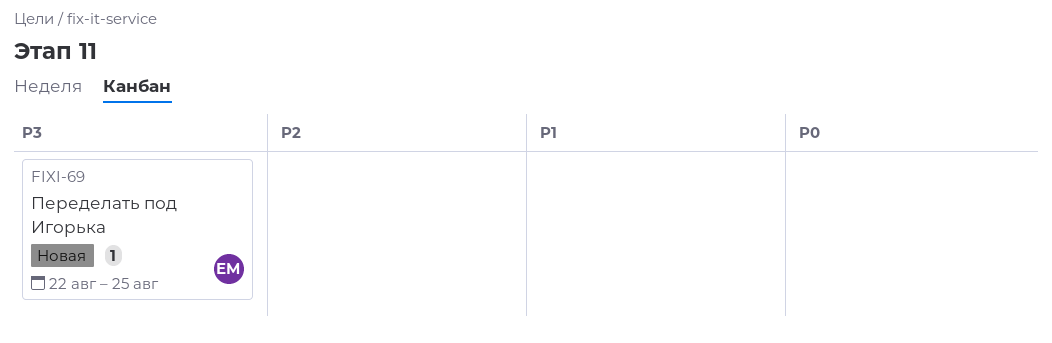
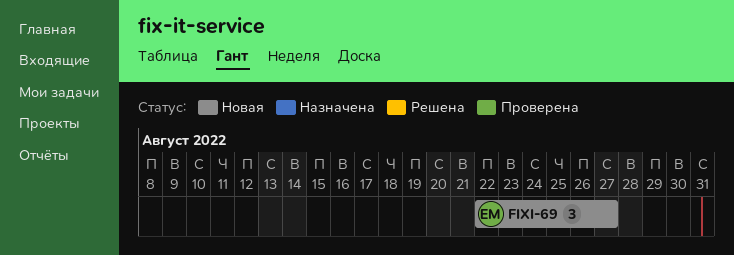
FIXI-69, estimate: 1 -> 3
FIXI-69, due: Aug 25 -> Aug 27

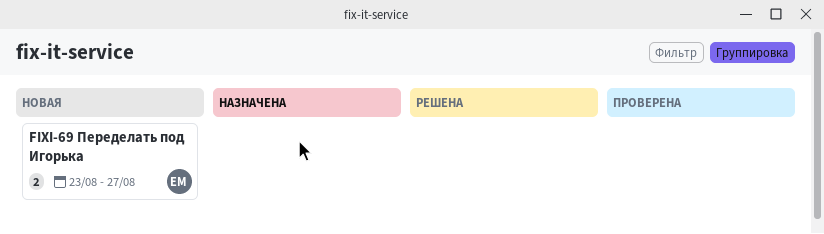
FIXI-69, estimate: 3 -> 2
FIXI-69, start: Aug 22 -> Aug 23

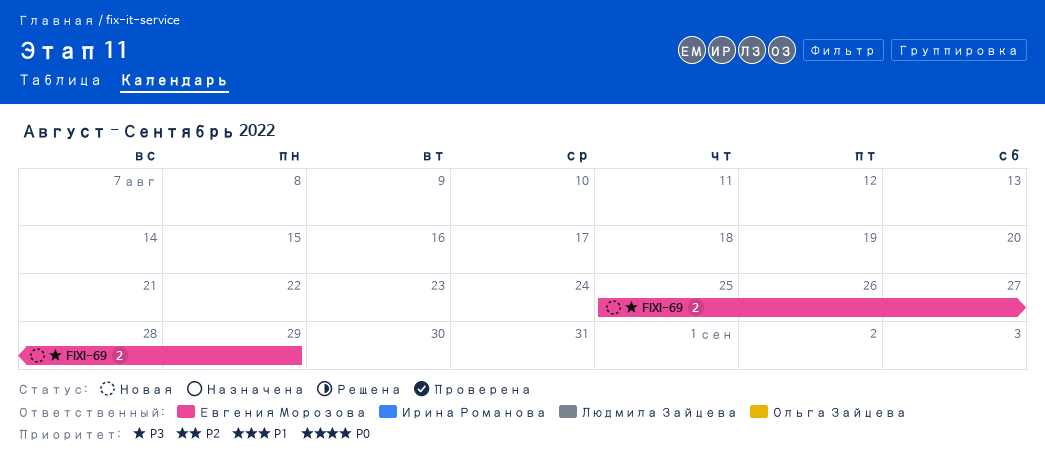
FIXI-69, start: Aug 23 -> Aug 25
FIXI-69, due: Aug 27 -> Aug 29

